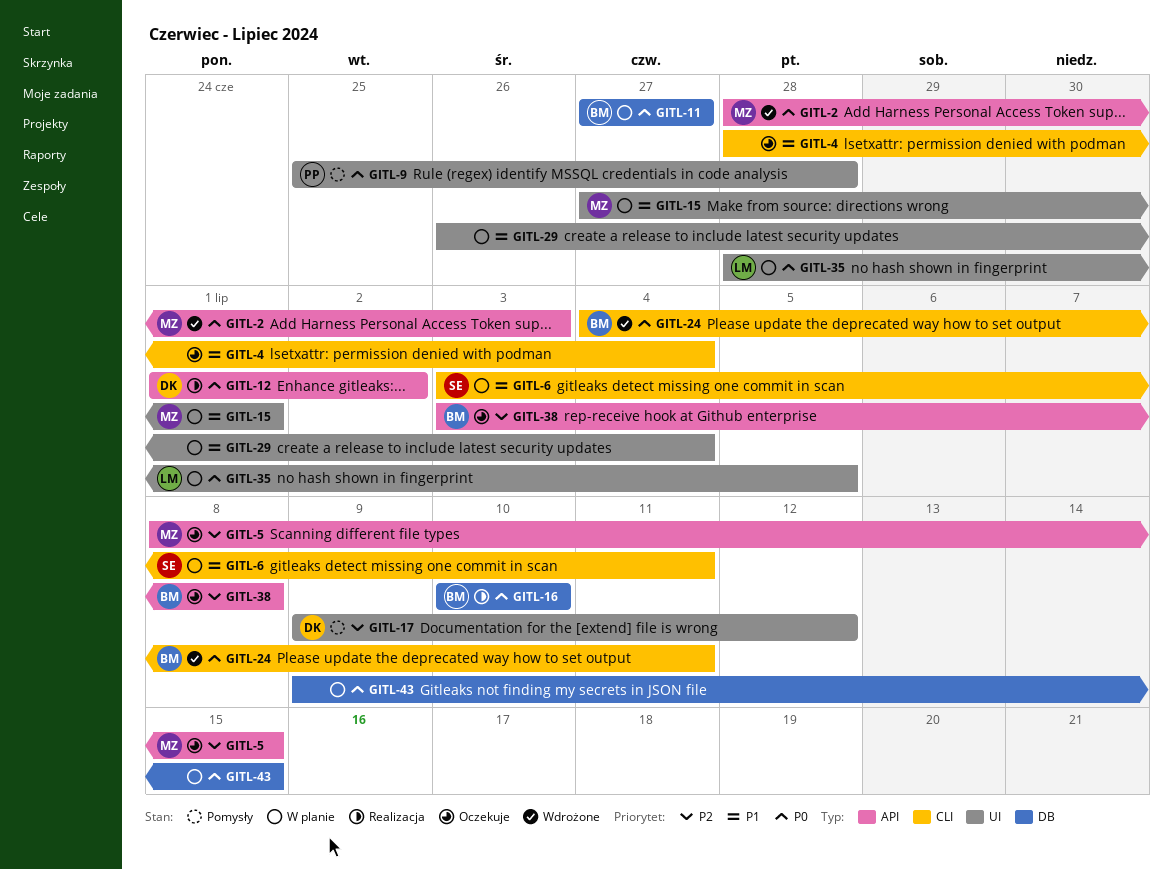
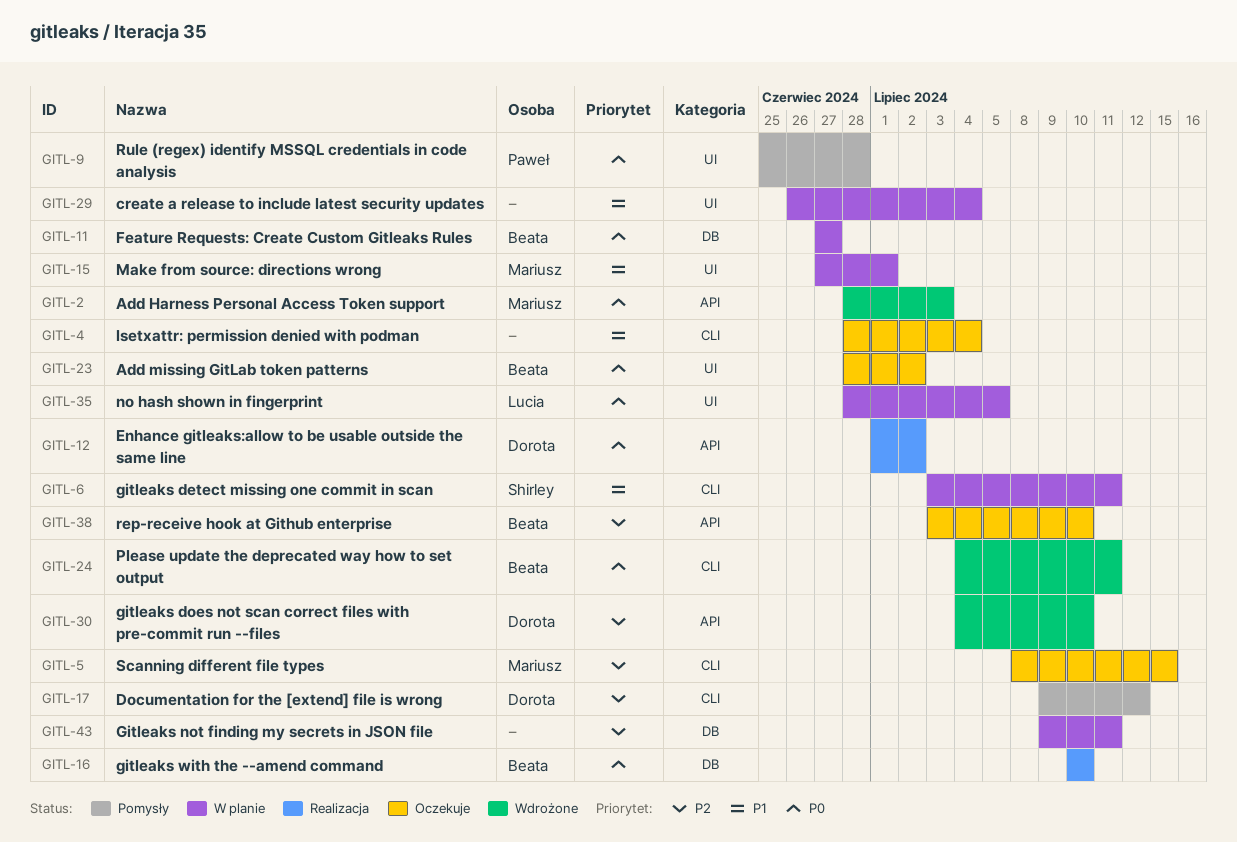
GITL-5, label: API -> CLI
GITL-17, label: UI -> CLI
GITL-23: none -> present
GITL-30: none -> present
GITL-38, due: Jul 8 -> Jul 10
GITL-43, priority: P0 -> P2
GITL-43, due: Jul 15 -> Jul 11

